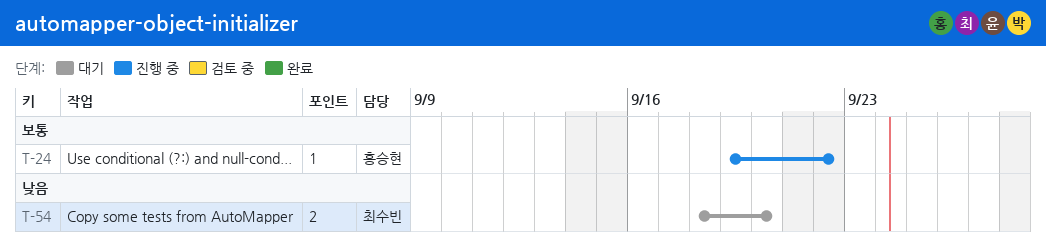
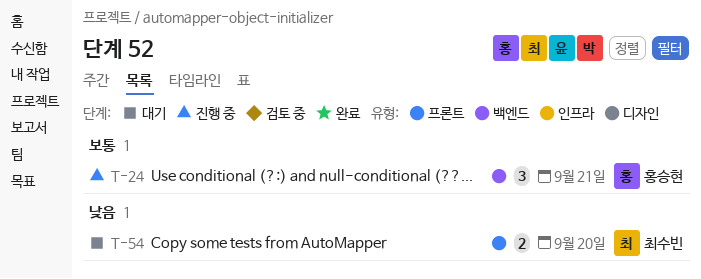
T-24, estimate: 1 -> 3
T-24, due: Sep 22 -> Sep 21

